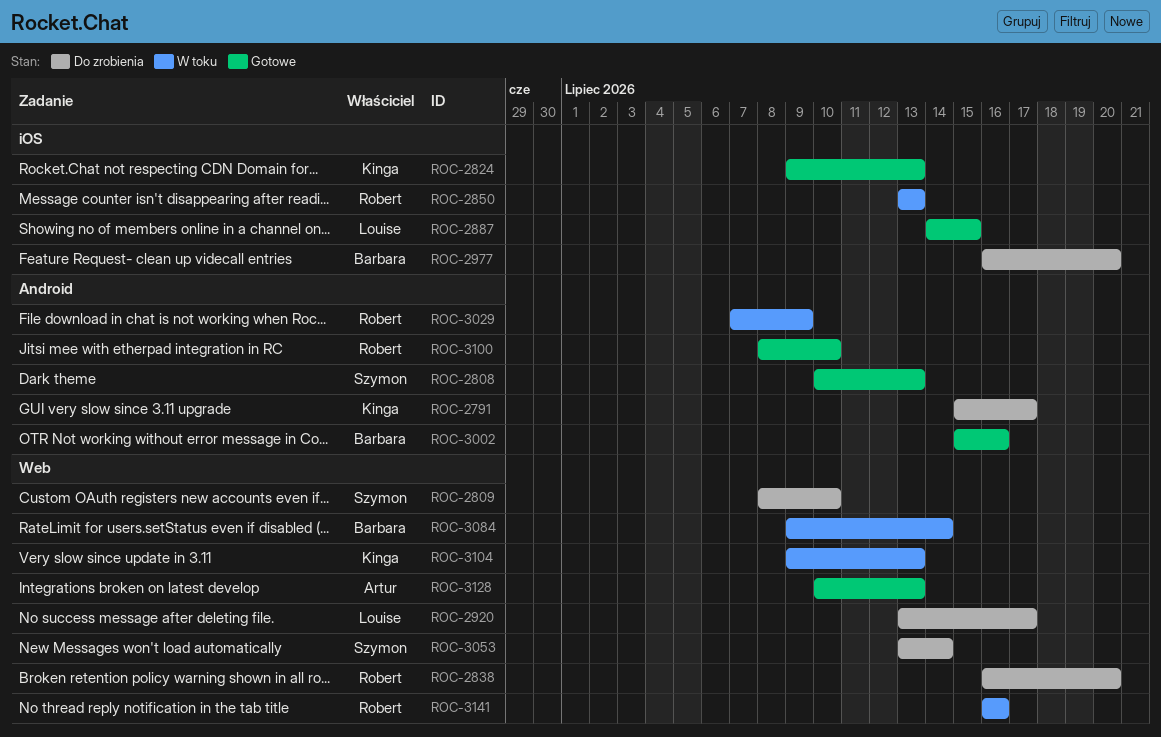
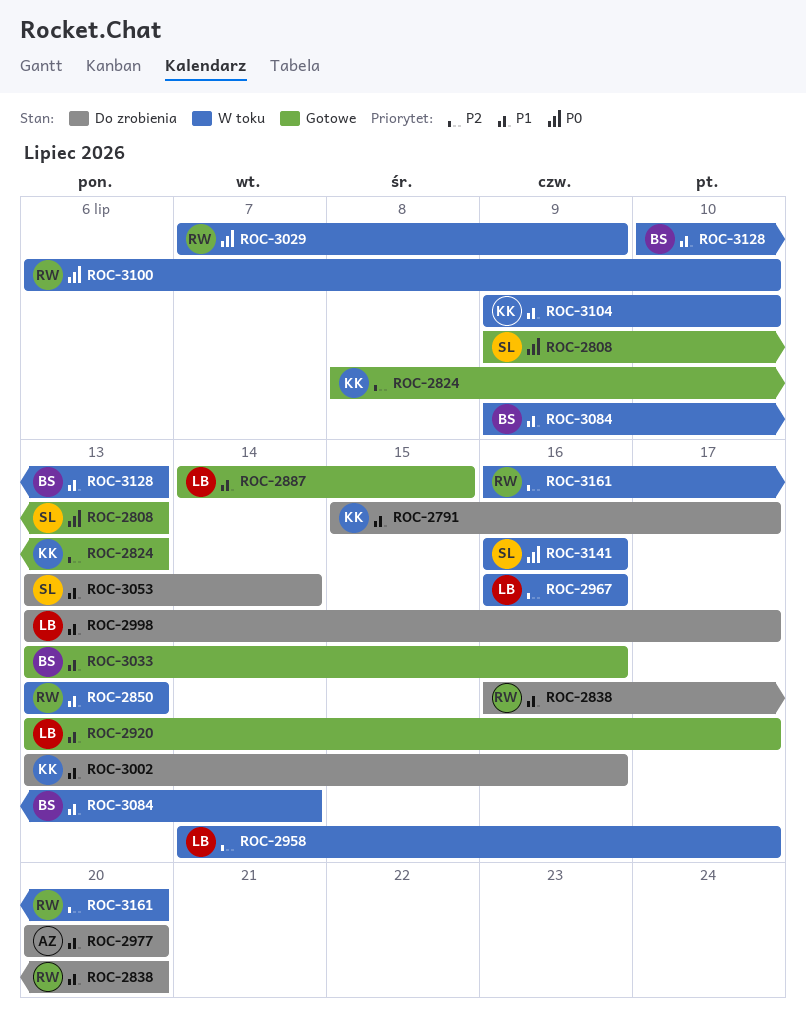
ROC-2808, start: Jul 10 -> Jul 9
ROC-2809: present -> none
ROC-2824, start: Jul 9 -> Jul 8
ROC-2920, status: Do zrobienia -> Gotowe
ROC-2958: none -> present
ROC-2967: none -> present
ROC-2977, owner: Barbara -> Artur
ROC-2977, start: Jul 16 -> Jul 20
ROC-2998: none -> present
ROC-3002, status: Gotowe -> Do zrobienia
ROC-3002, owner: Barbara -> Kinga
ROC-3002, start: Jul 15 -> Jul 13
ROC-3033: none -> present
ROC-3100, status: Gotowe -> W toku
ROC-3100, start: Jul 8 -> Jul 6
ROC-3104, due: Jul 13 -> Jul 10
ROC-3128, status: Gotowe -> W toku
ROC-3128, owner: Artur -> Barbara
ROC-3141, owner: Robert -> Szymon
ROC-3161: none -> present

